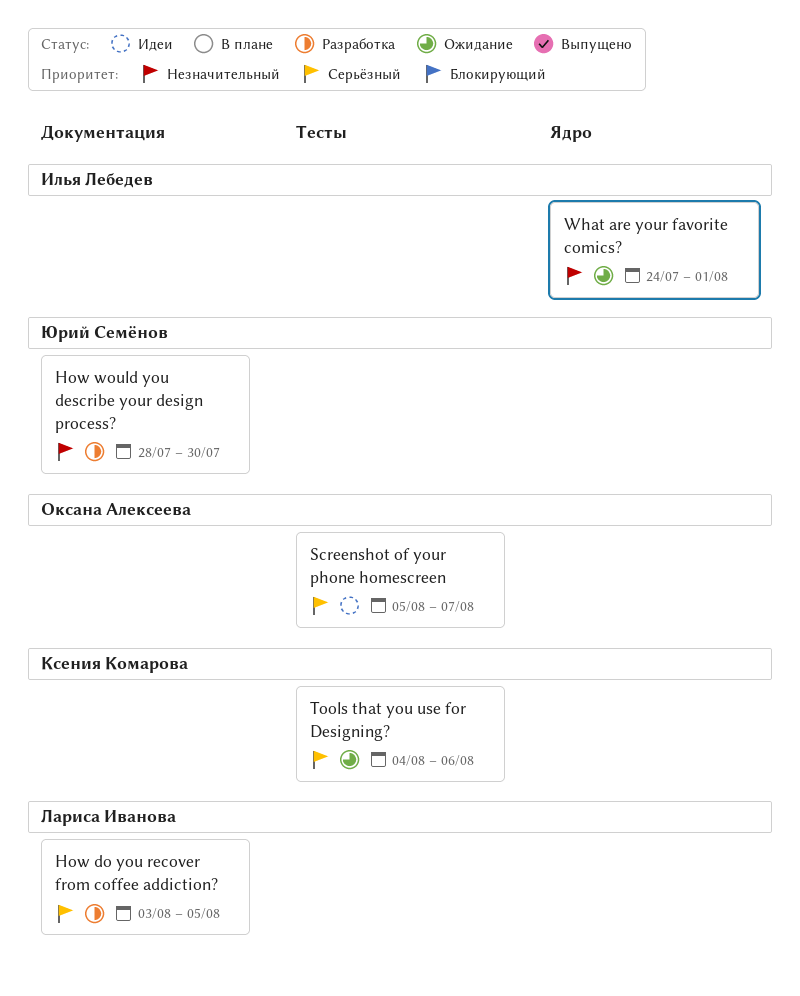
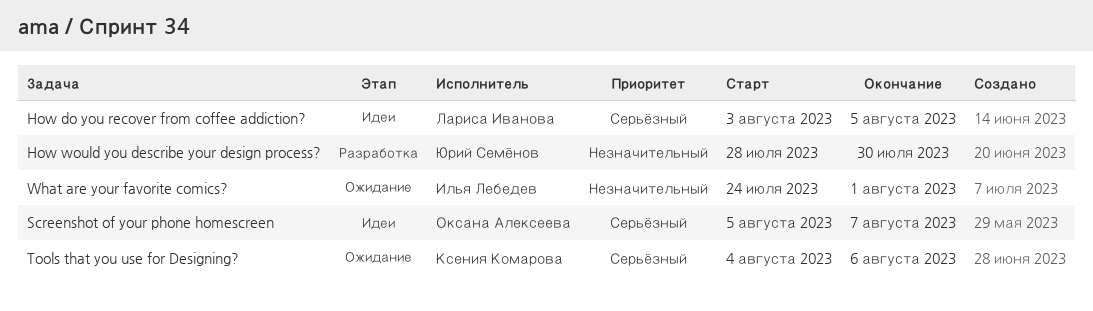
How do you recover from coffee addiction?, status: Разработка -> Идеи

